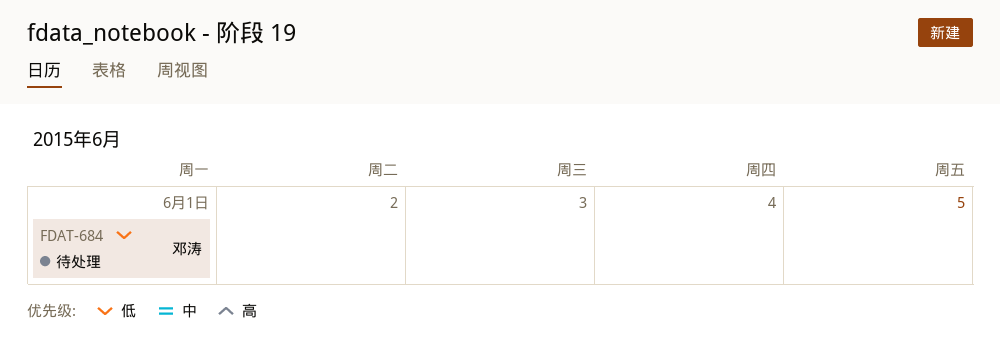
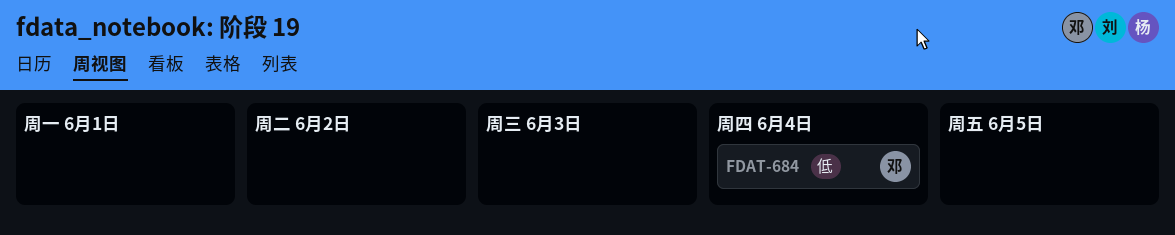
FDAT-684, due: Jun 1 -> Jun 4

